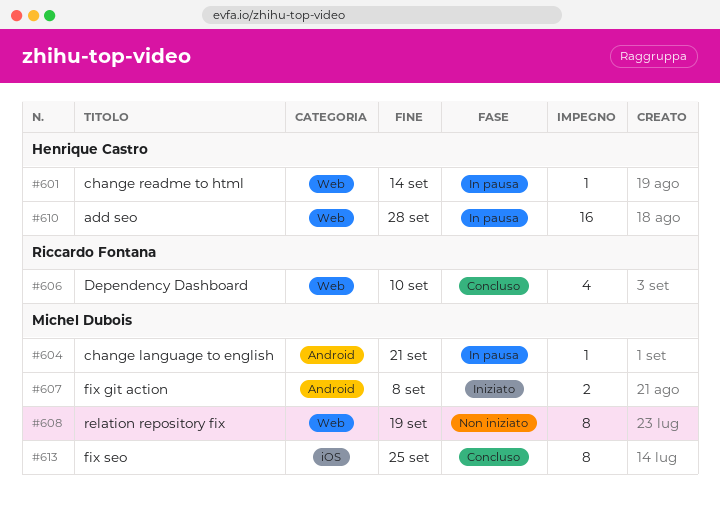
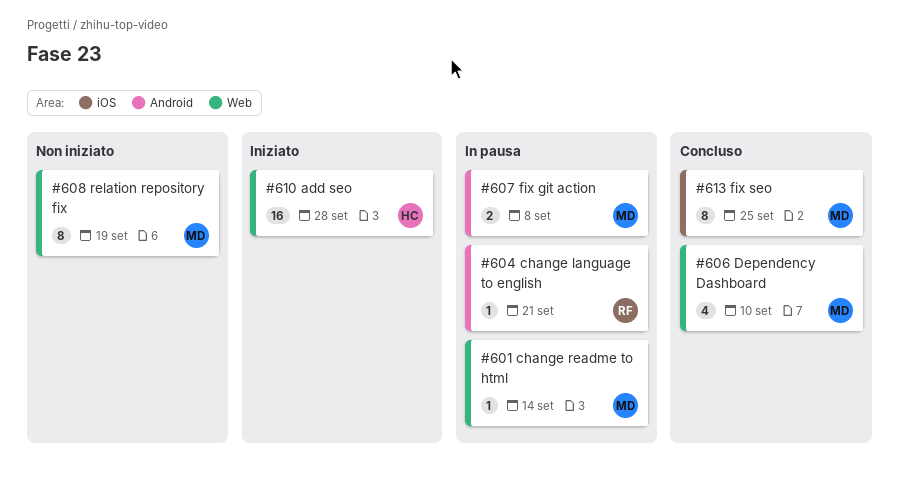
#601, owner: Henrique Castro -> Michel Dubois
#604, owner: Michel Dubois -> Riccardo Fontana
#606, owner: Riccardo Fontana -> Michel Dubois
#607, status: Iniziato -> In pausa
#610, status: In pausa -> Iniziato

